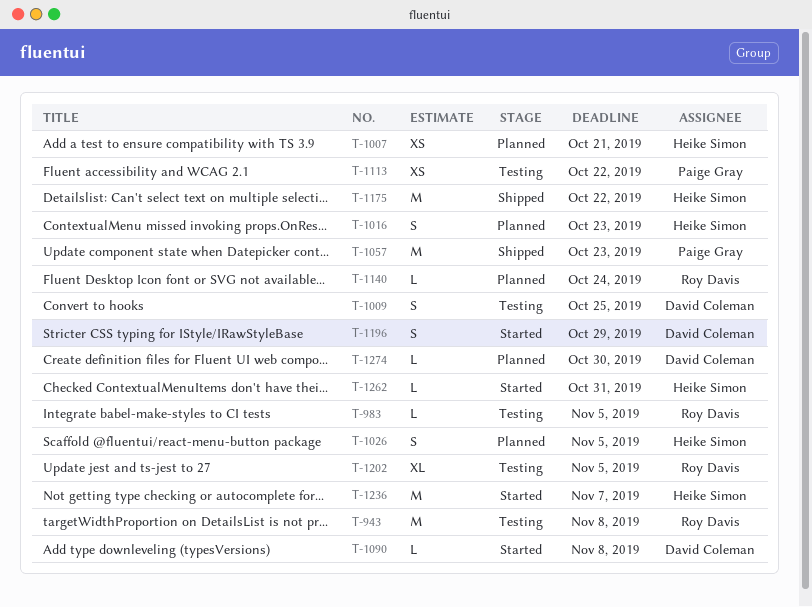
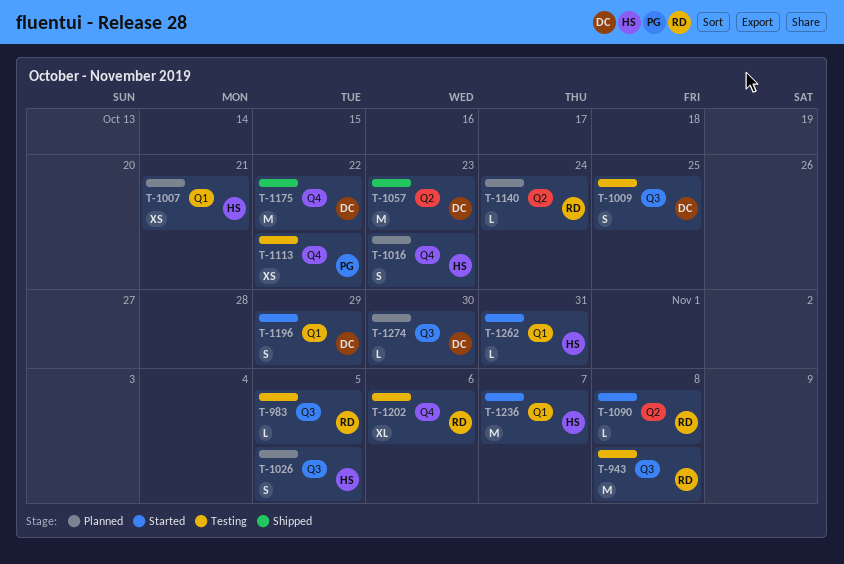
T-1057, owner: Paige Gray -> David Coleman
T-1090, owner: David Coleman -> Roy Davis
T-1175, owner: Heike Simon -> David Coleman
T-1202, due: Nov 5 -> Nov 6

